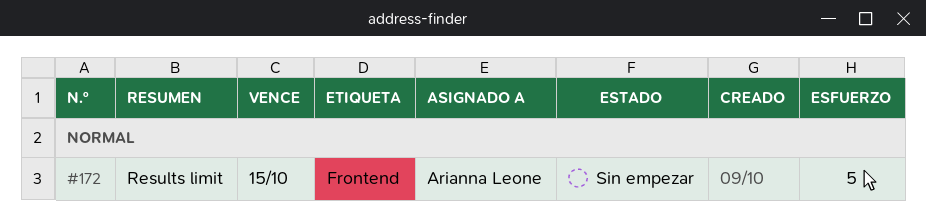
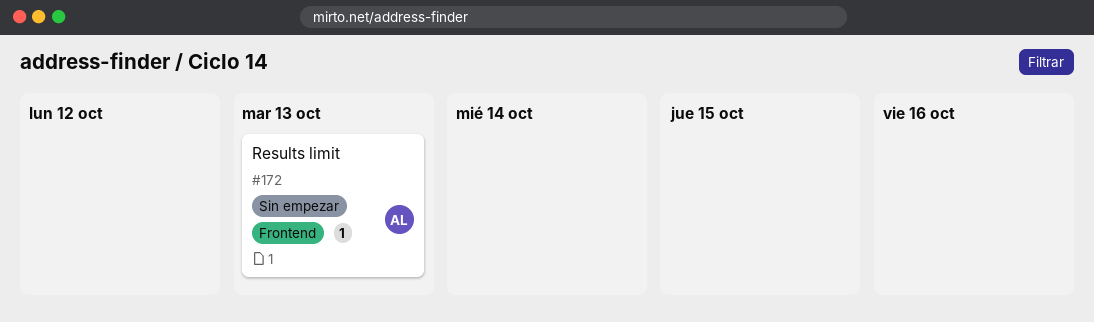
#172, estimate: 5 -> 1
#172, due: Oct 15 -> Oct 13

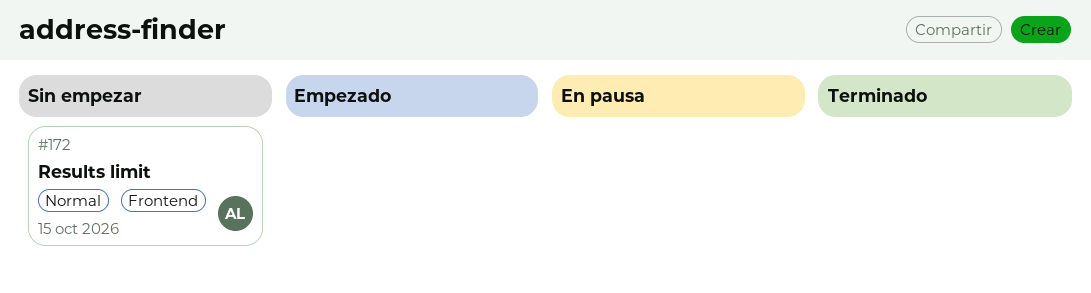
#172, due: Oct 13 -> Oct 15

